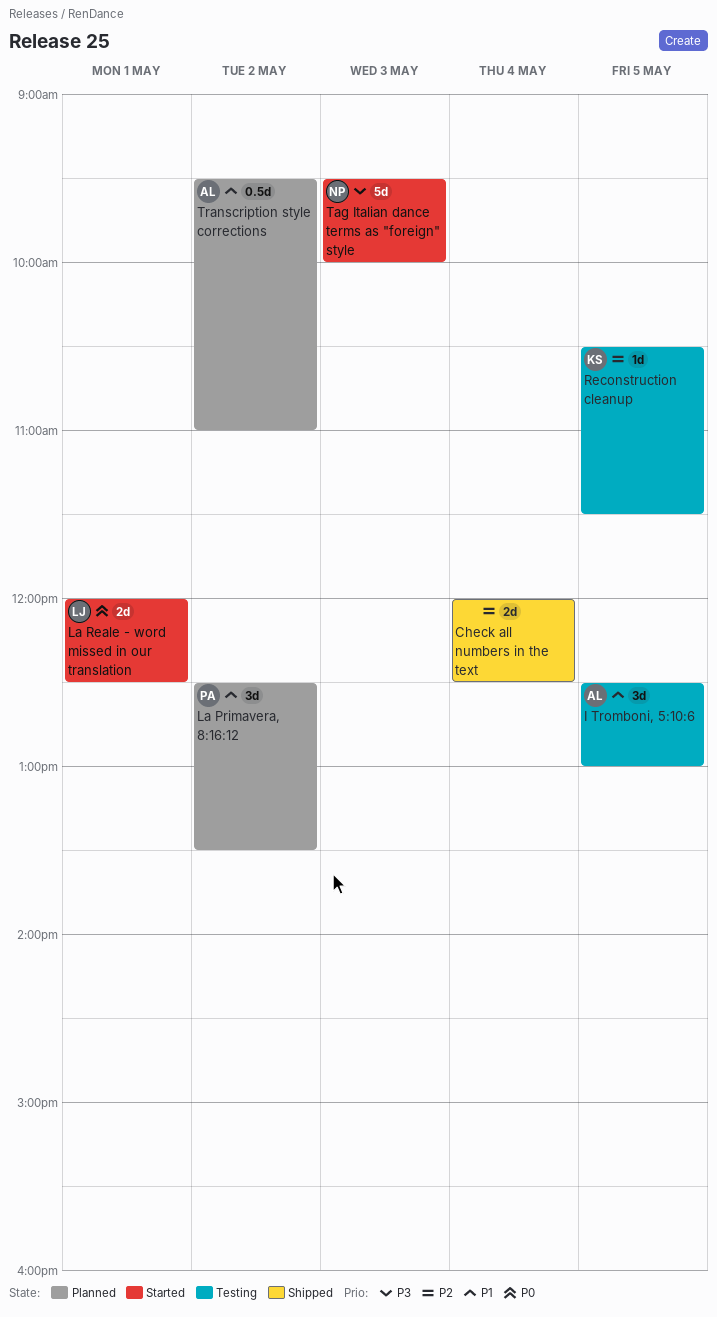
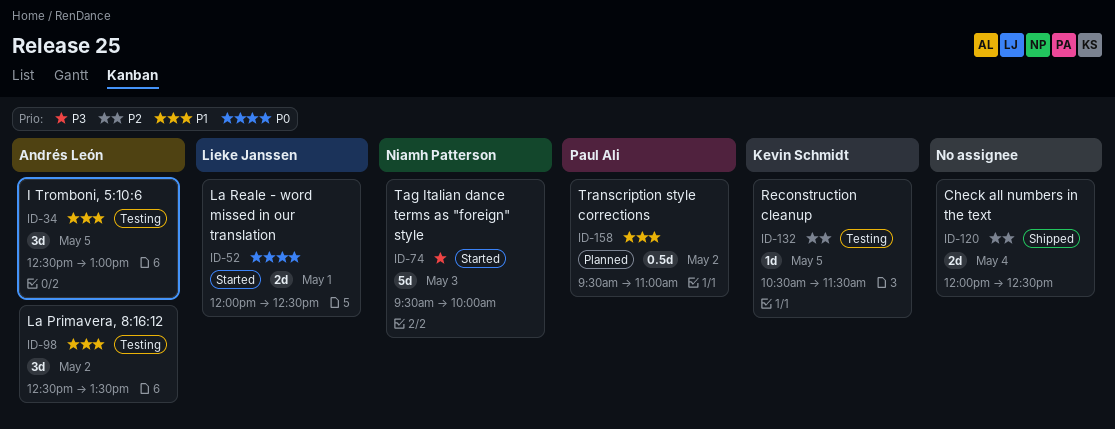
La Primavera, 8:16:12, status: Planned -> Testing
La Primavera, 8:16:12, owner: Paul Ali -> Andrés León
Transcription style corrections, owner: Andrés León -> Paul Ali

